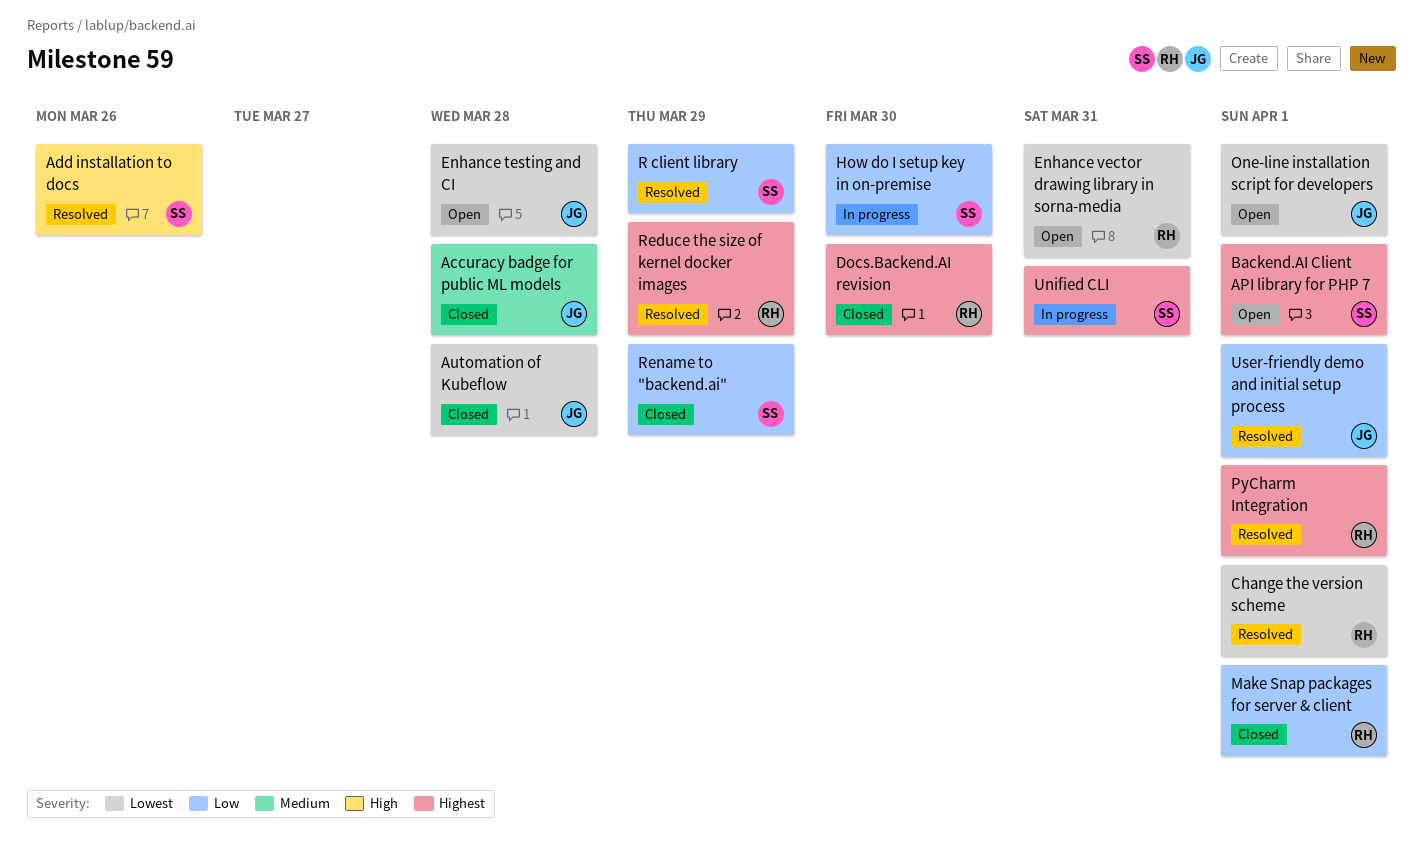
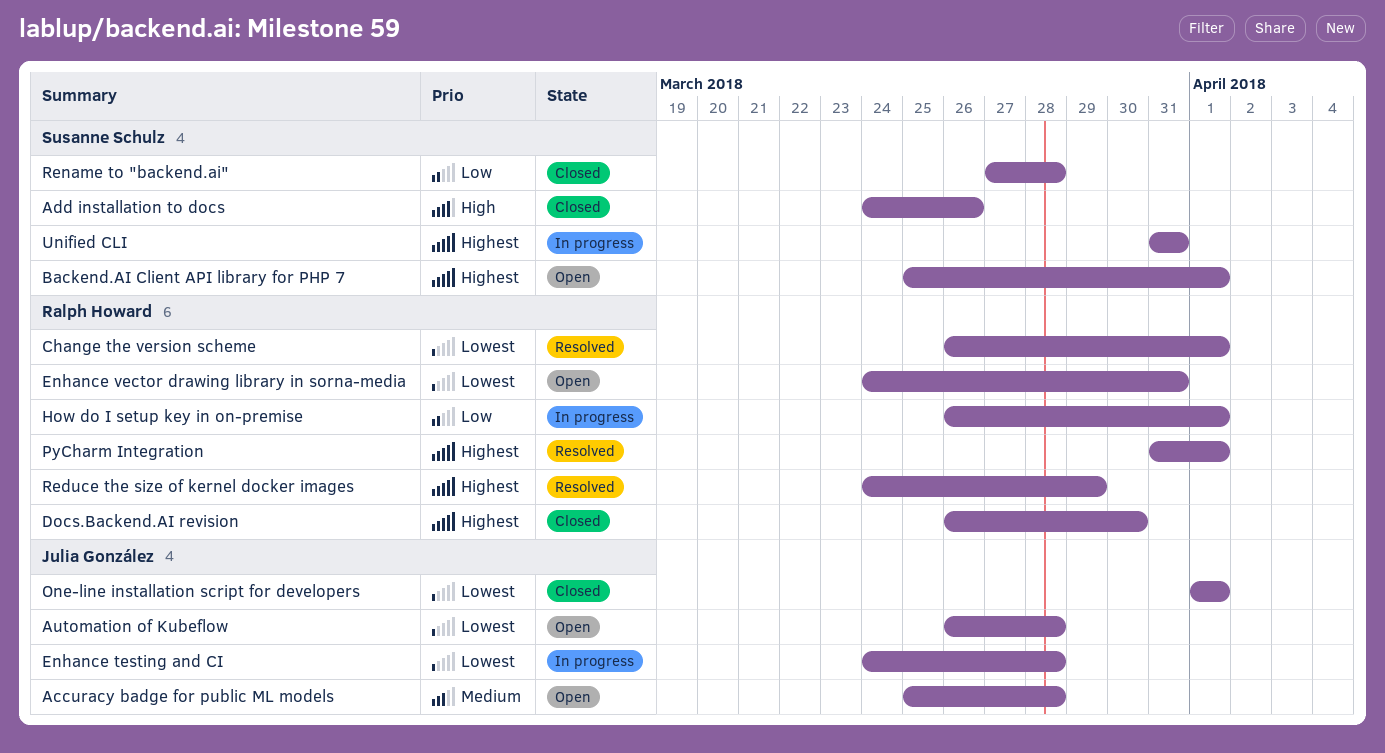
Accuracy badge for public ML models, status: Closed -> Open
Add installation to docs, status: Resolved -> Closed
Automation of Kubeflow, status: Closed -> Open
Enhance testing and CI, status: Open -> In progress
How do I setup key in on-premise, owner: Susanne Schulz -> Ralph Howard
How do I setup key in on-premise, due: Mar 30 -> Apr 1
Make Snap packages for server & client: present -> none
One-line installation script for developers, status: Open -> Closed
R client library: present -> none
Rename to "backend.ai", due: Mar 29 -> Mar 28
User-friendly demo and initial setup process: present -> none

